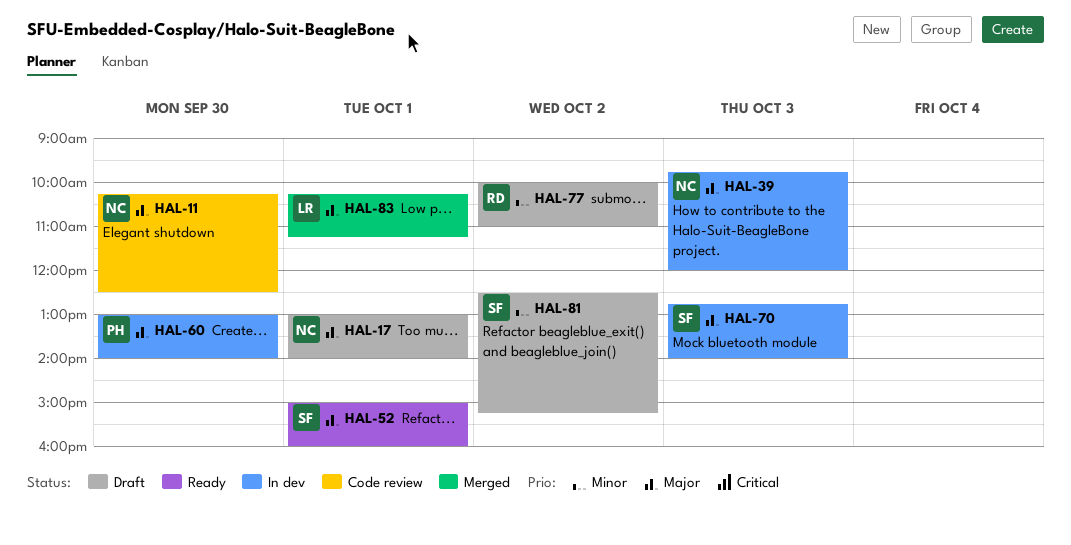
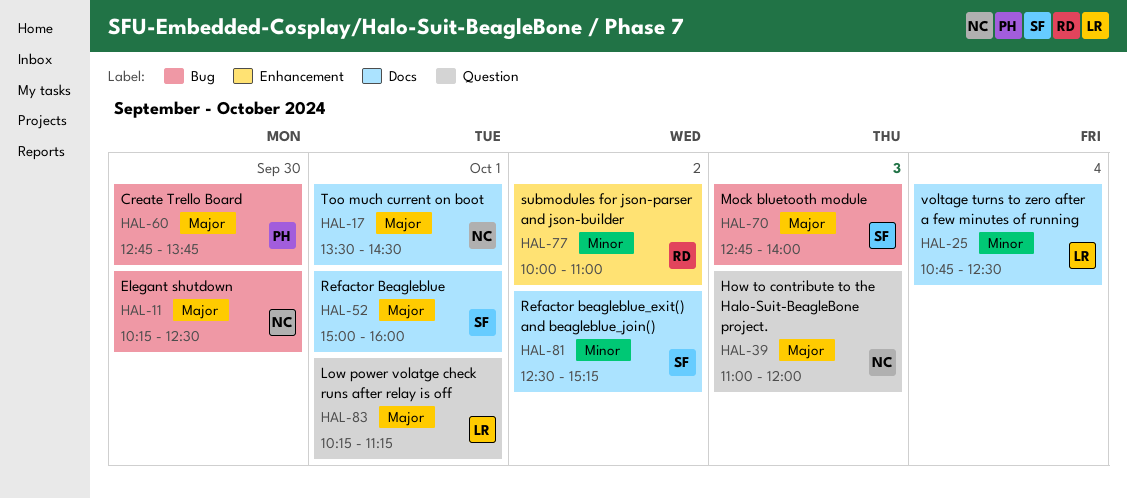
HAL-17, begins: 13:00 -> 13:30
HAL-17, ends: 14:00 -> 14:30
HAL-25: none -> present
HAL-39, begins: 09:45 -> 11:00
HAL-60, begins: 13:00 -> 12:45
HAL-60, ends: 14:00 -> 13:45

